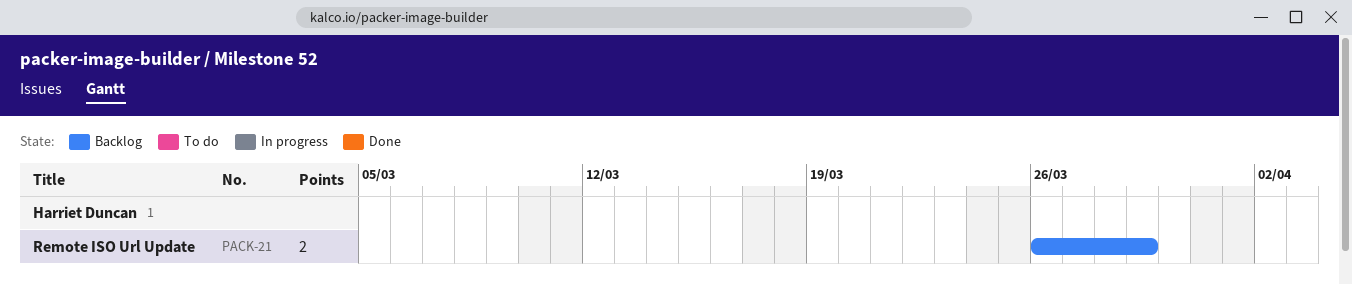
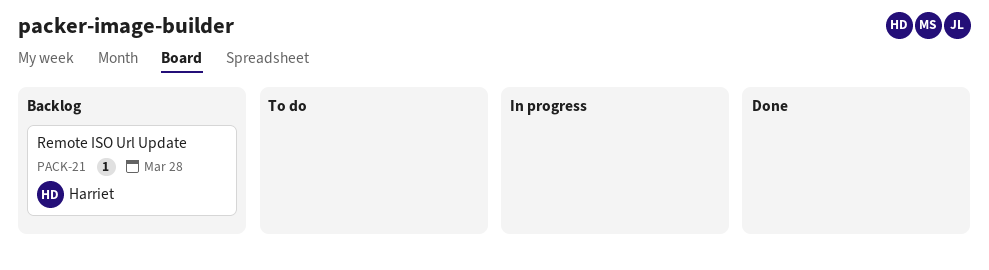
PACK-21, estimate: 2 -> 1
PACK-21, due: Mar 29 -> Mar 28

